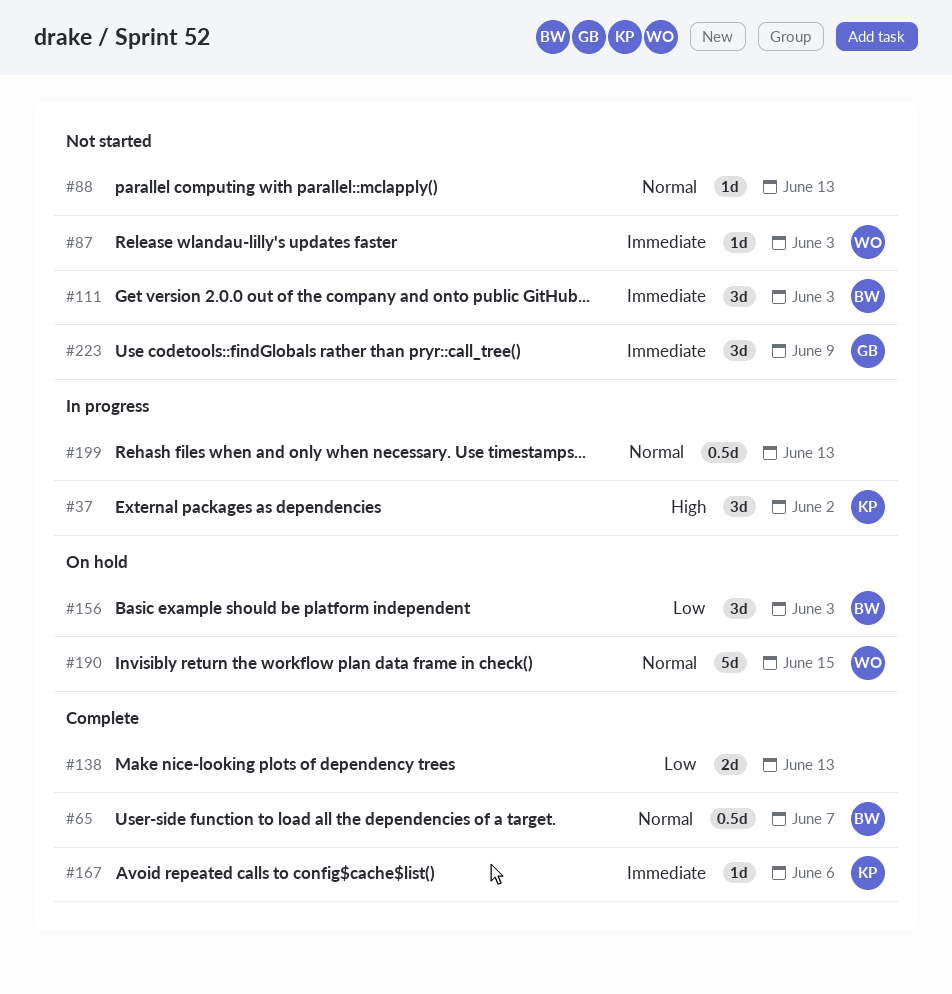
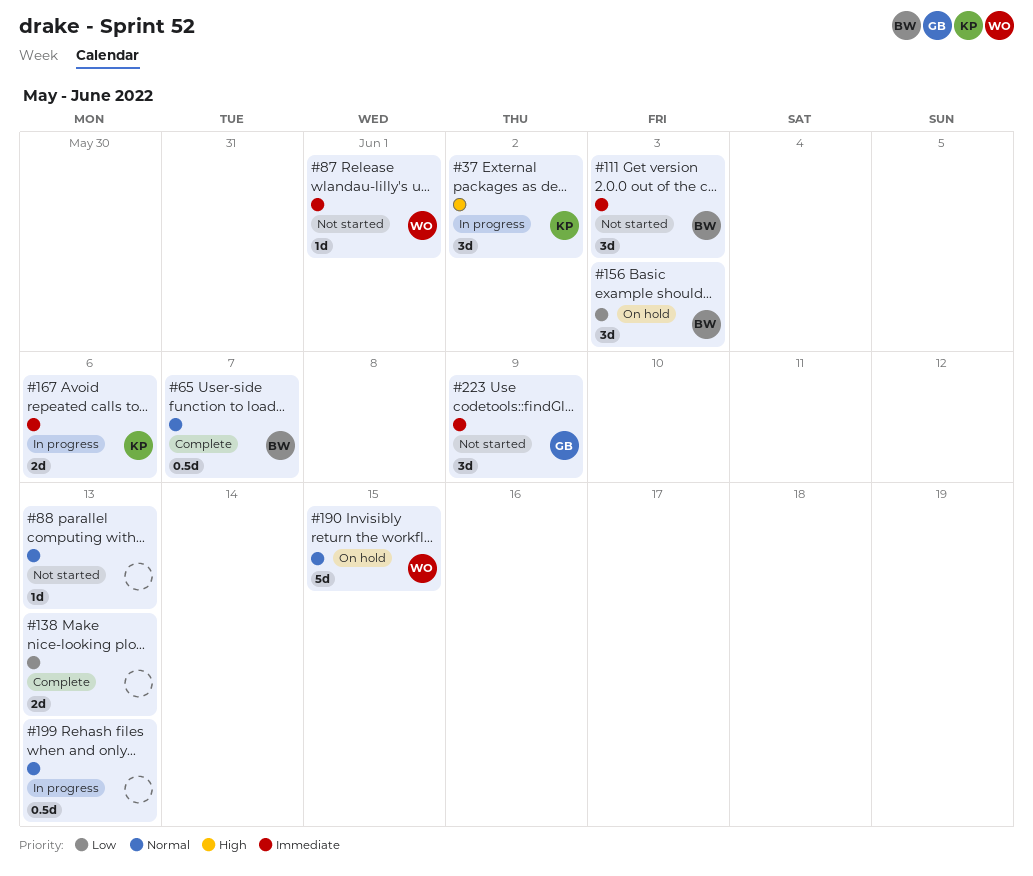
#87, due: Jun 3 -> Jun 1
#167, status: Complete -> In progress
#167, estimate: 1d -> 2d

